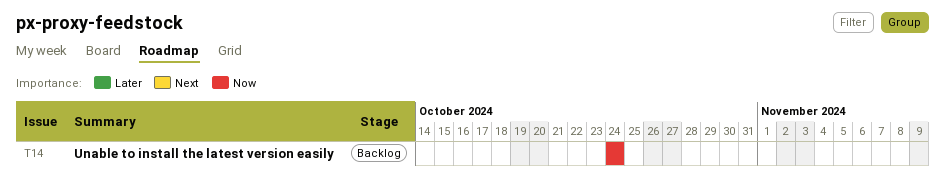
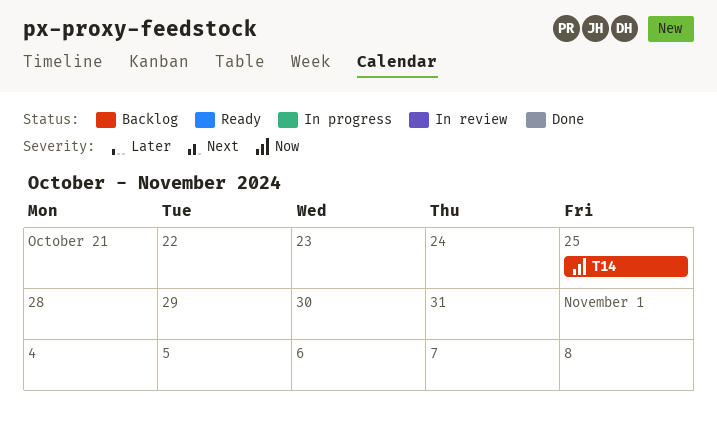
T14, start: Oct 24 -> Oct 25
T14, due: Oct 24 -> Oct 25

